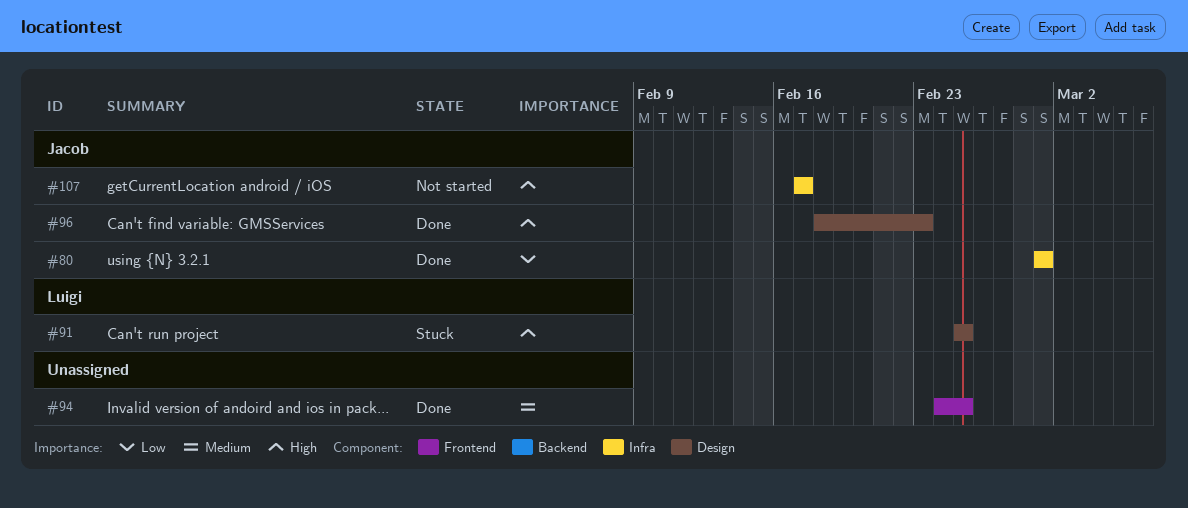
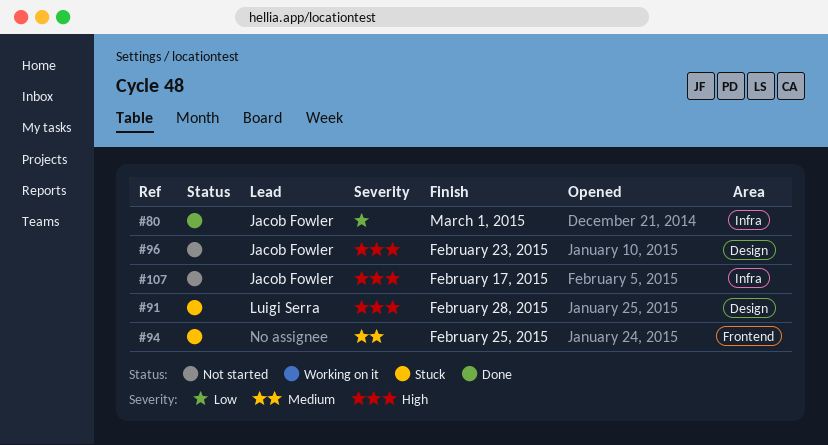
#91, due: Feb 25 -> Feb 28
#94, status: Done -> Stuck
#96, status: Done -> Not started

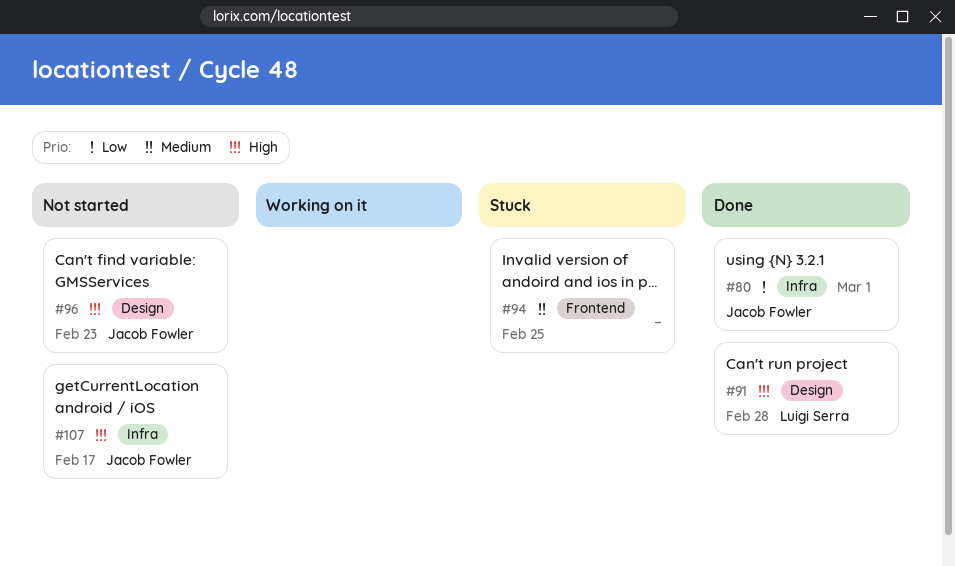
#91, status: Stuck -> Done

